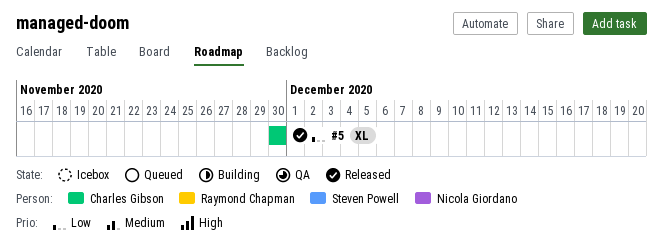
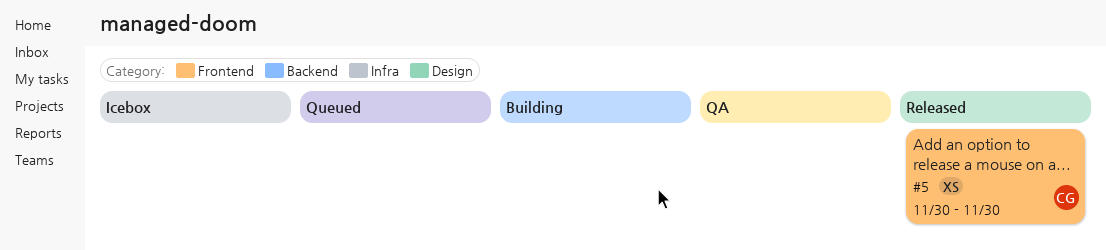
#5, estimate: XL -> XS

